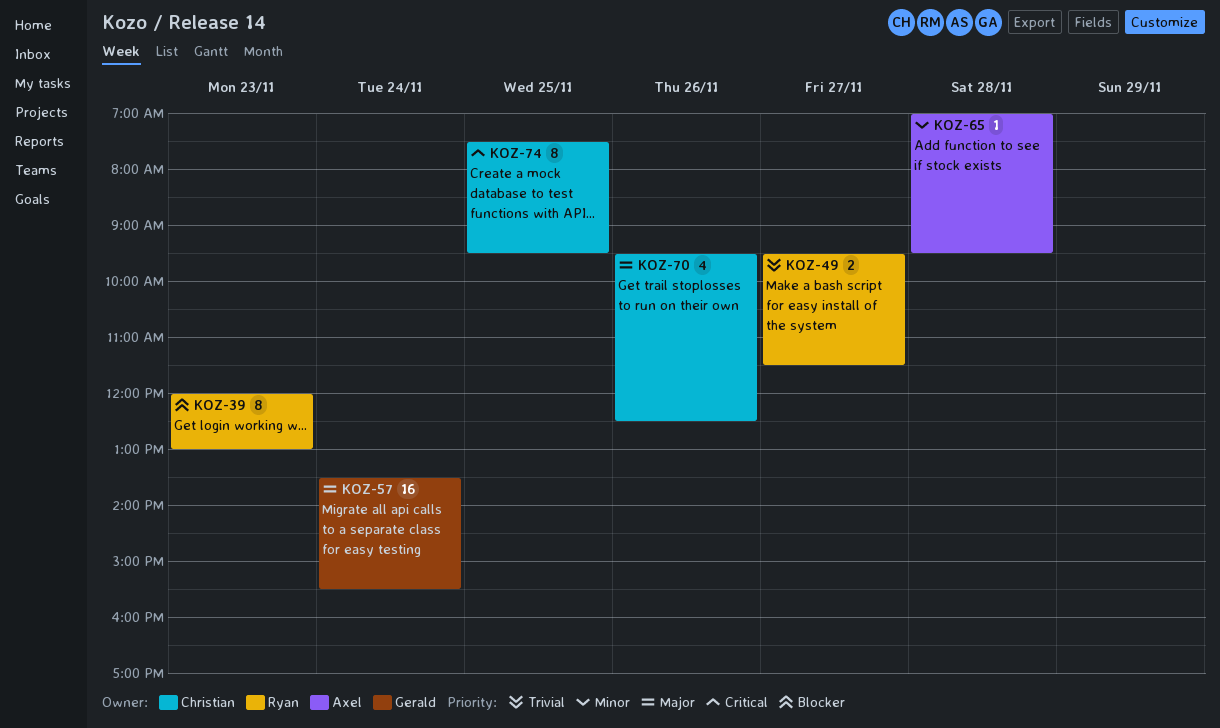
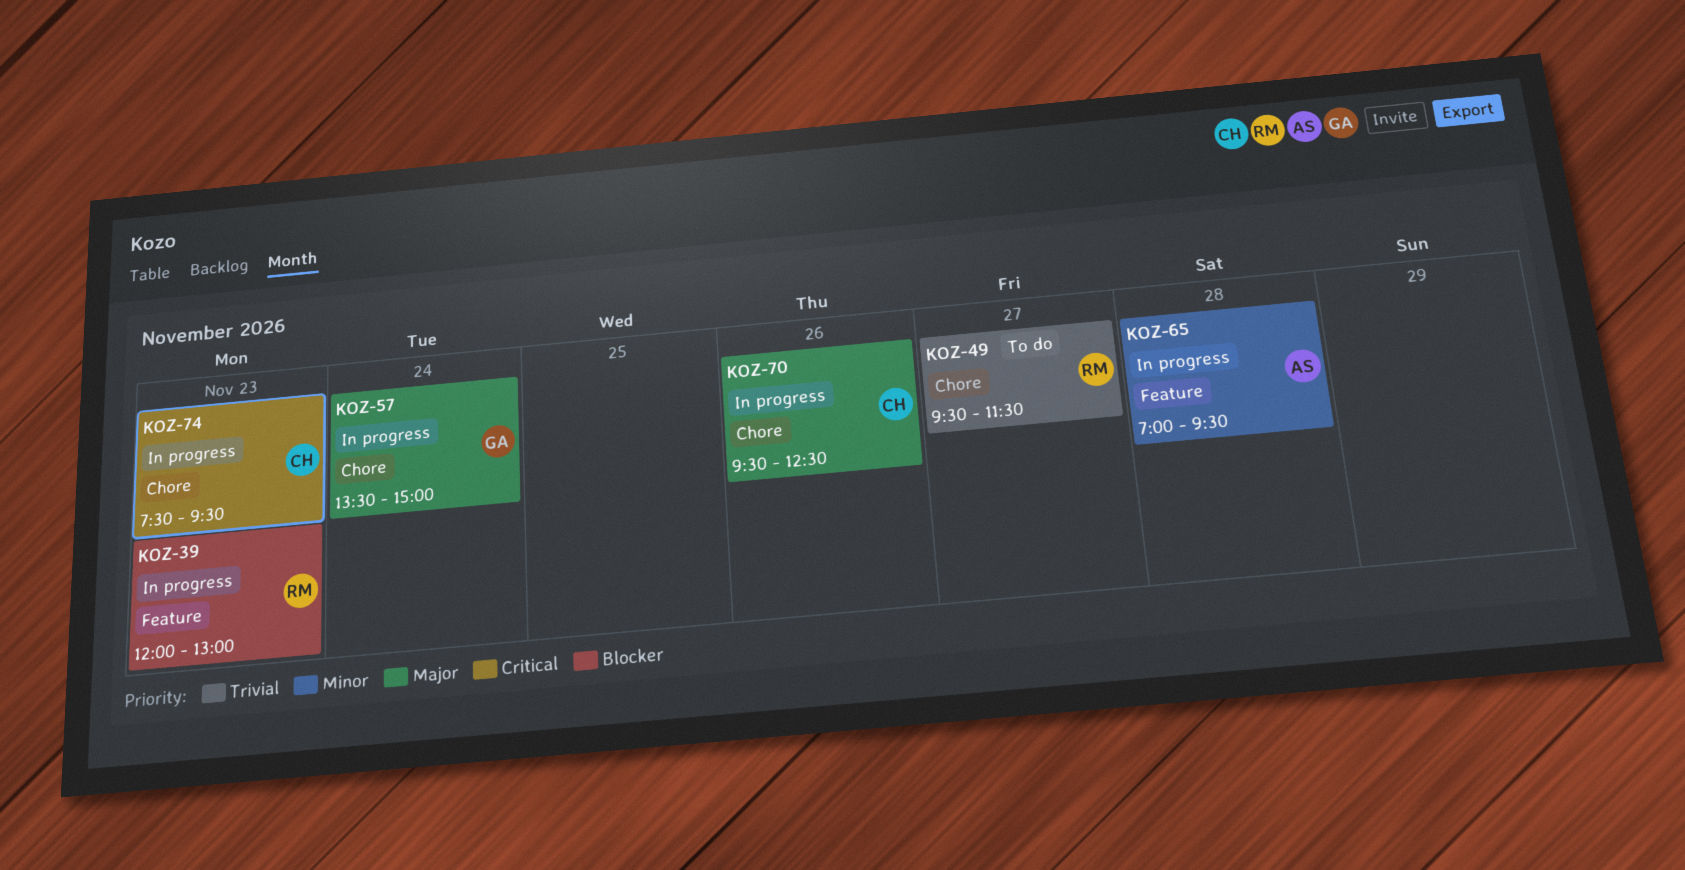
KOZ-57, ends: 15:30 -> 15:00
KOZ-74, day: Nov 25 -> Nov 23

